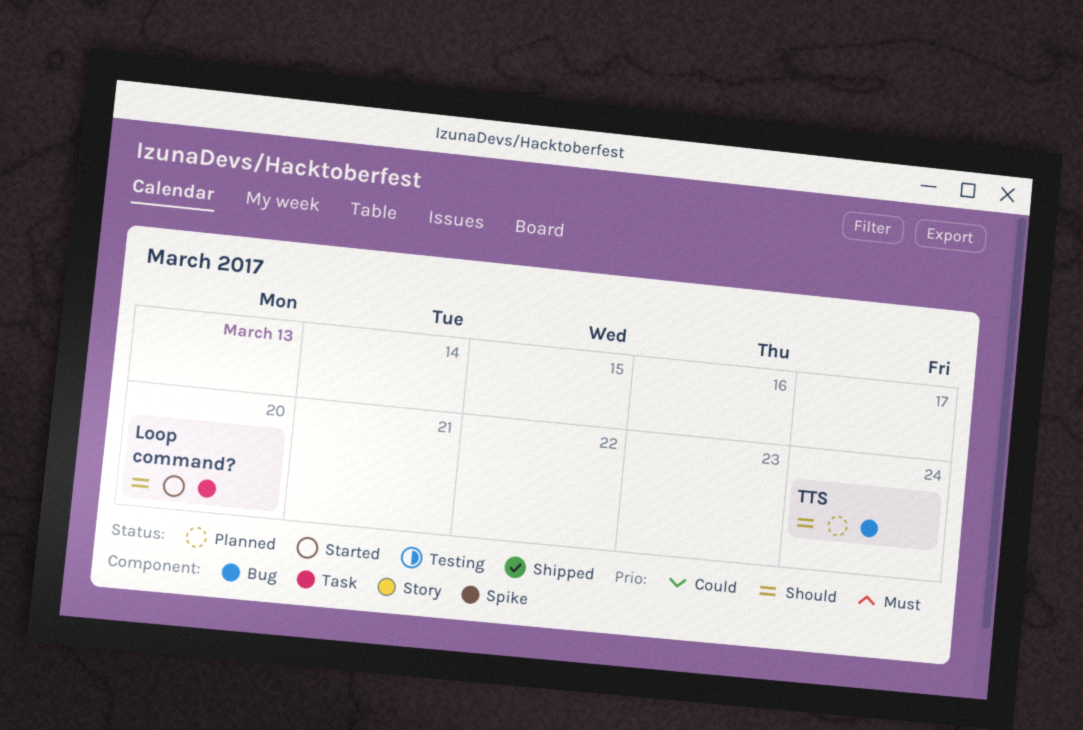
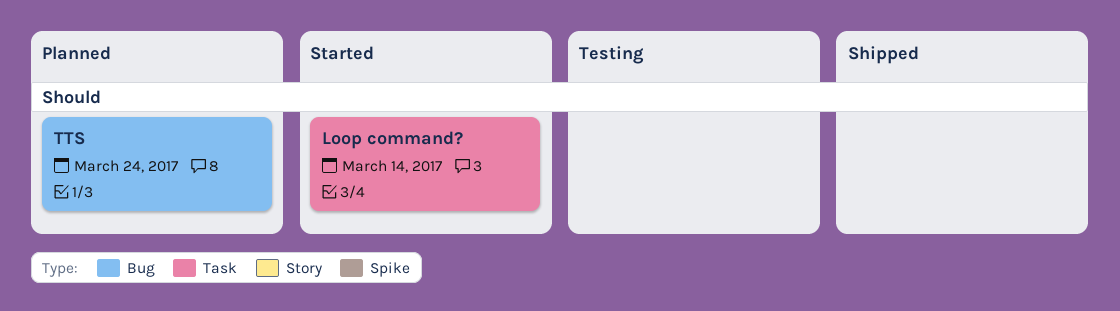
Loop command?, due: Mar 20 -> Mar 14

